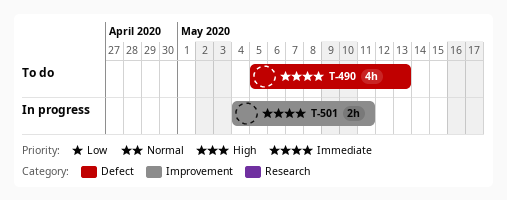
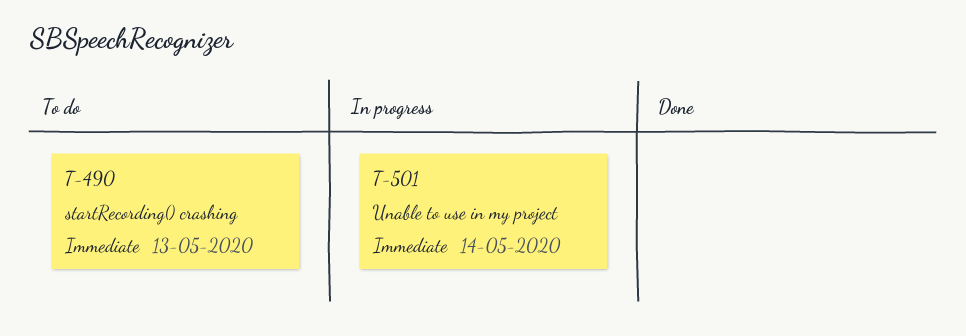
T-501, due: May 11 -> May 14

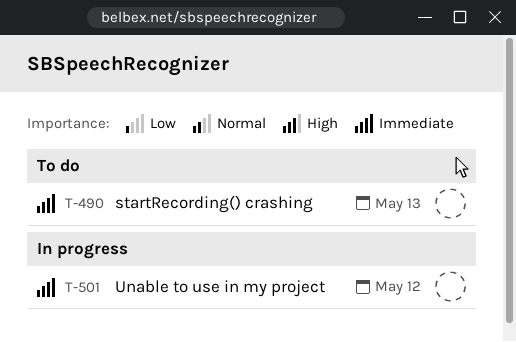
T-501, due: May 14 -> May 12

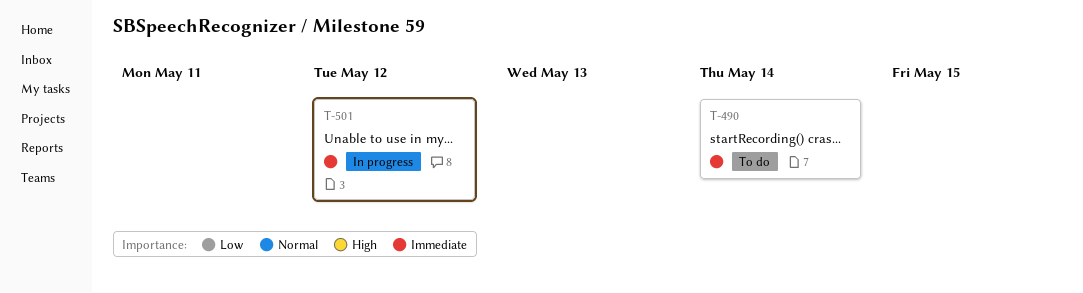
T-490, due: May 13 -> May 14

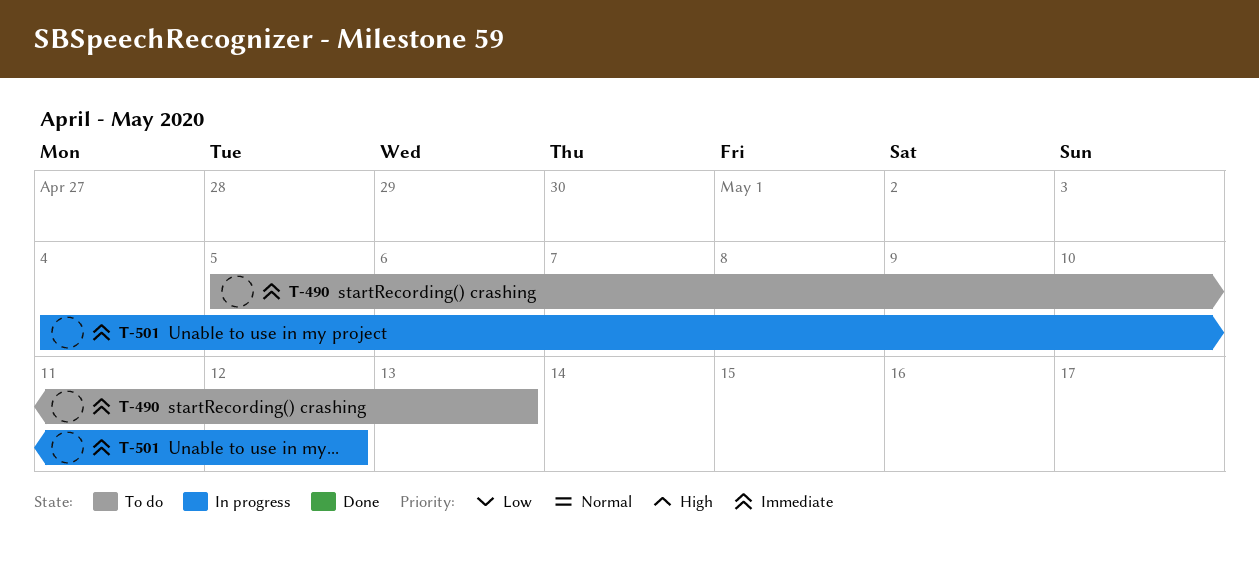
T-490, due: May 14 -> May 13

